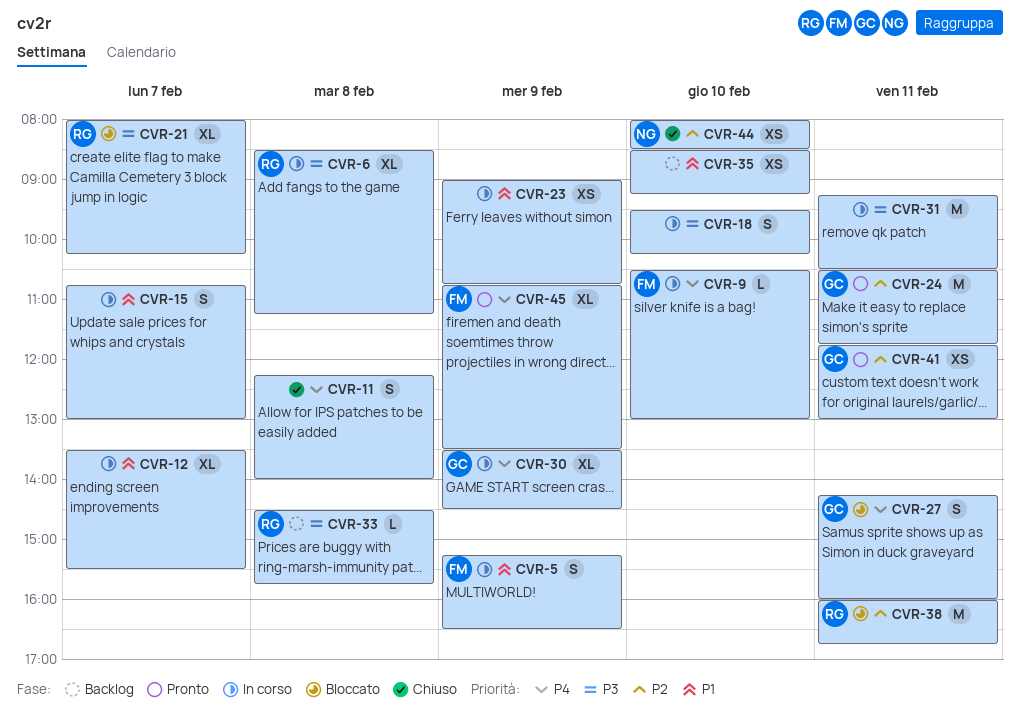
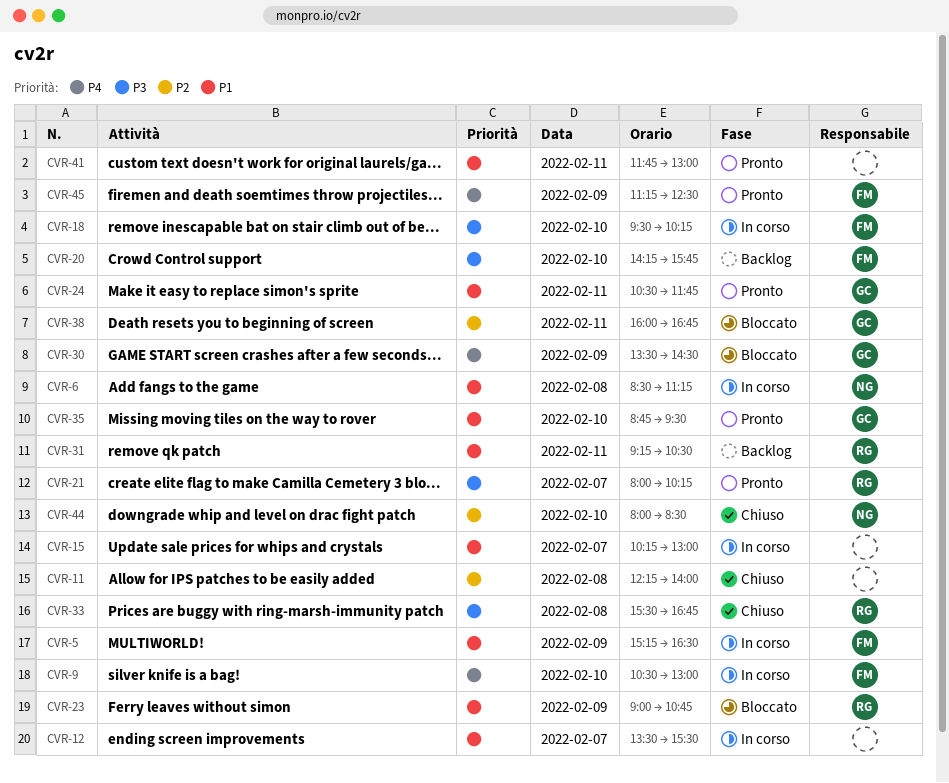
CVR-6, owner: RG -> NG
CVR-6, priority: P3 -> P1
CVR-11, priority: P4 -> P2
CVR-15, begins: 10:45 -> 10:15
CVR-18, owner: none -> FM
CVR-20: none -> present
CVR-21, status: Bloccato -> Pronto
CVR-23, status: In corso -> Bloccato
CVR-23, owner: none -> RG
CVR-24, priority: P2 -> P1
CVR-27: present -> none
CVR-30, status: In corso -> Bloccato
CVR-31, status: In corso -> Backlog
CVR-31, owner: none -> RG
CVR-31, priority: P3 -> P1
CVR-33, status: Backlog -> Chiuso
CVR-33, begins: 14:30 -> 15:30
CVR-33, ends: 15:45 -> 16:45
CVR-35, status: Backlog -> Pronto
CVR-35, owner: none -> GC
CVR-35, begins: 08:30 -> 08:45
CVR-35, ends: 09:15 -> 09:30
CVR-38, owner: RG -> GC
CVR-41, owner: GC -> none
CVR-41, priority: P2 -> P1
CVR-45, begins: 10:45 -> 11:15
CVR-45, ends: 13:30 -> 12:30

